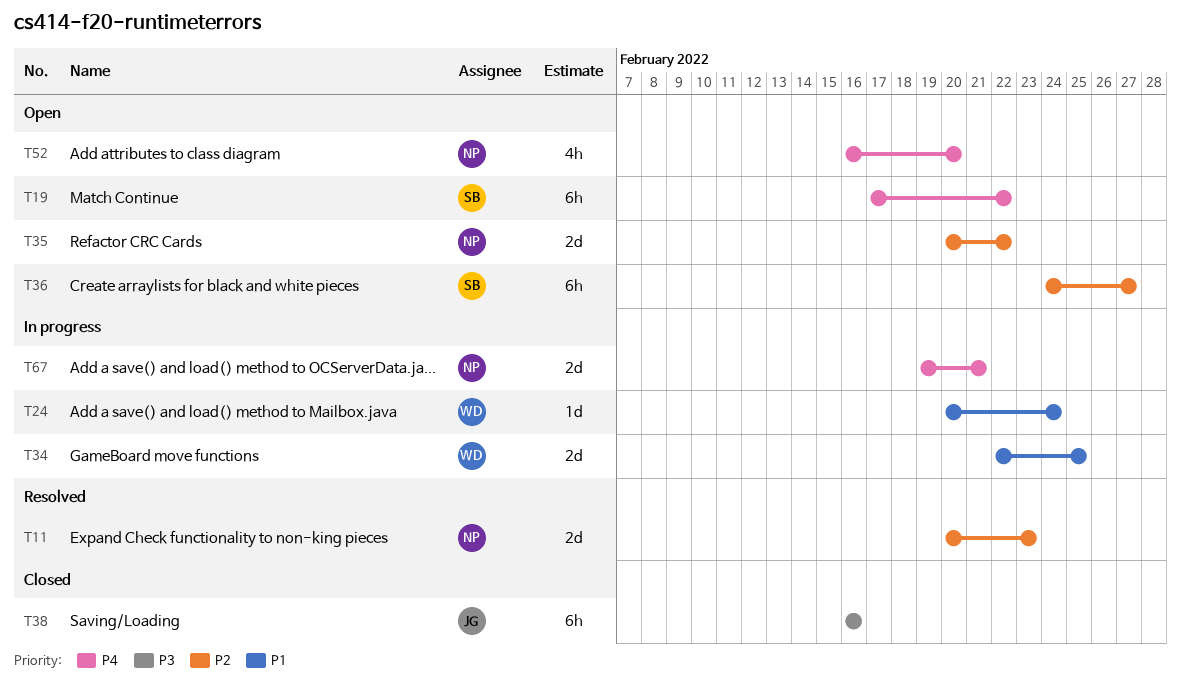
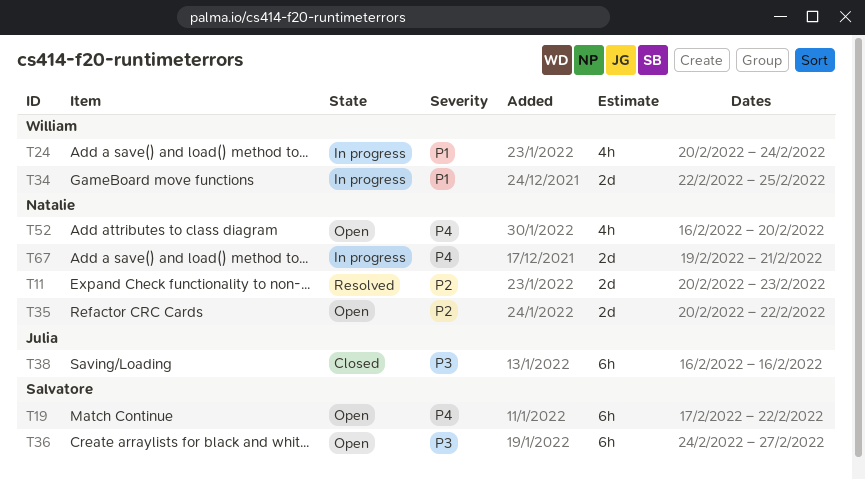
T24, estimate: 1d -> 4h
T36, priority: P2 -> P3

